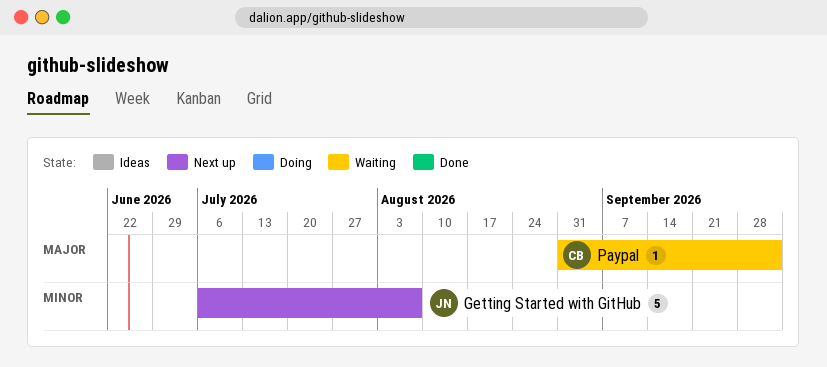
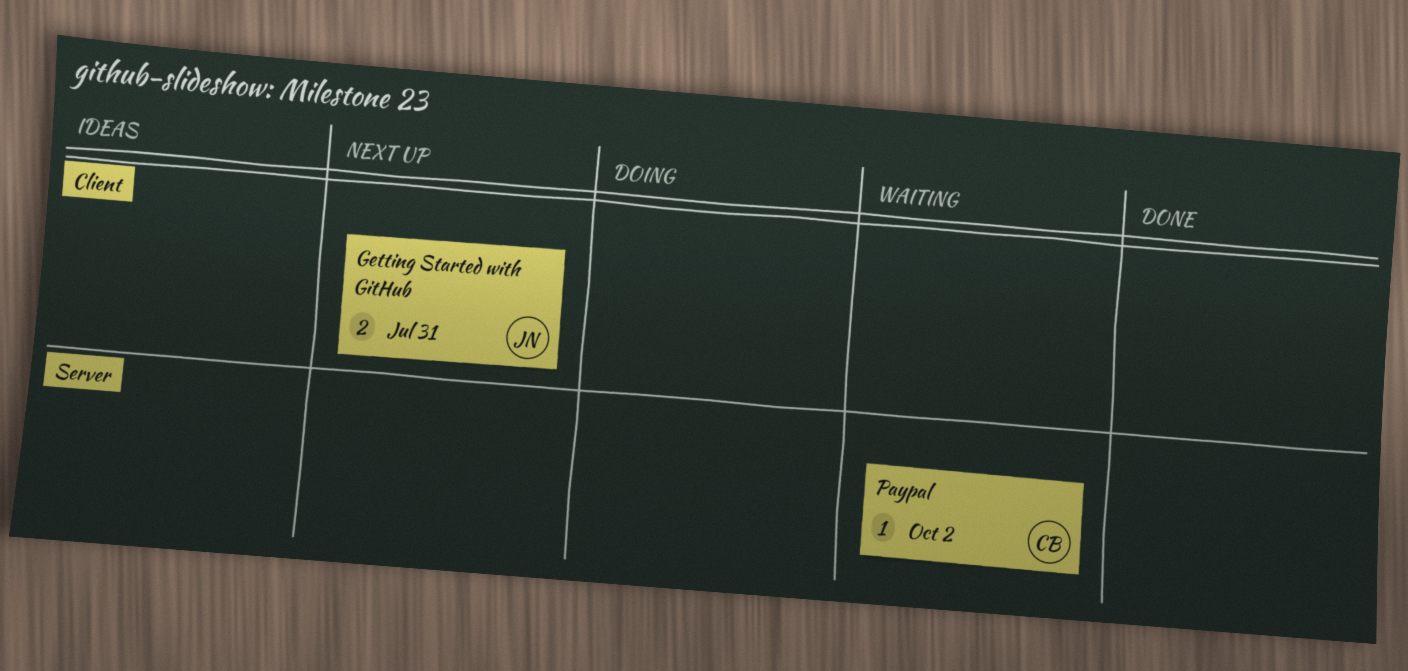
Getting Started with GitHub, estimate: 5 -> 2
Getting Started with GitHub, due: Aug 7 -> Jul 31

